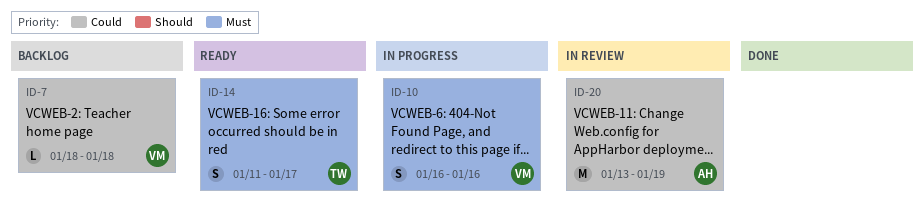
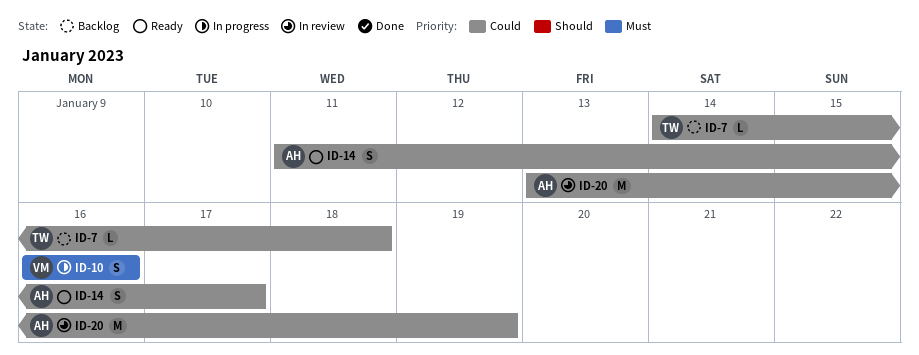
ID-7, owner: VM -> TW
ID-7, start: Jan 18 -> Jan 14
ID-14, owner: TW -> AH
ID-14, priority: Must -> Could

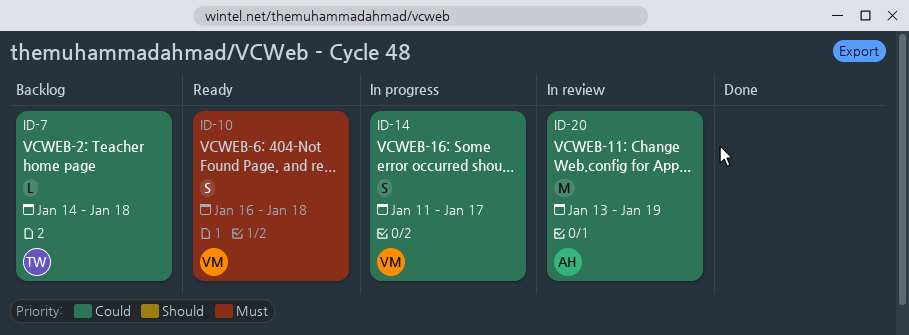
ID-10, status: In progress -> Ready
ID-10, due: Jan 16 -> Jan 18
ID-14, status: Ready -> In progress
ID-14, owner: AH -> VM

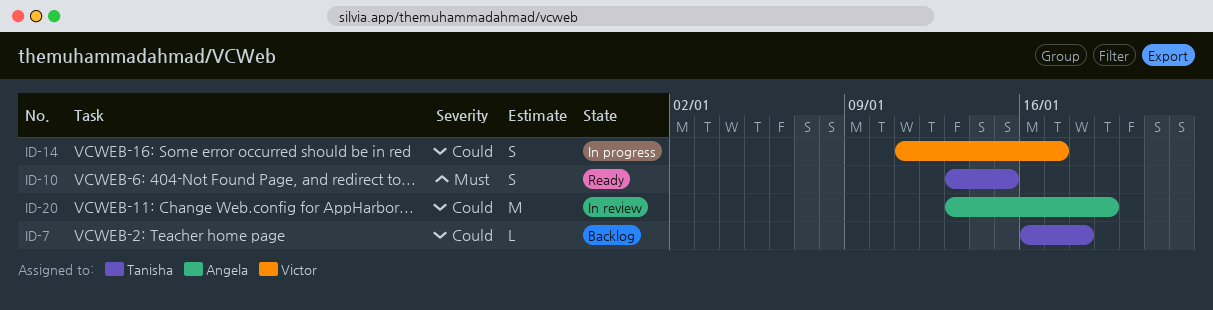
ID-7, start: Jan 14 -> Jan 16
ID-10, owner: Victor -> Tanisha
ID-10, start: Jan 16 -> Jan 13
ID-10, due: Jan 18 -> Jan 15

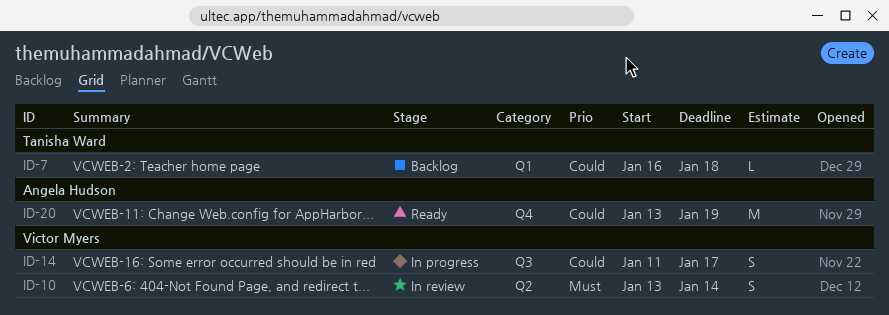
ID-10, status: Ready -> In review
ID-10, owner: Tanisha Ward -> Victor Myers
ID-10, due: Jan 15 -> Jan 14
ID-20, status: In review -> Ready

